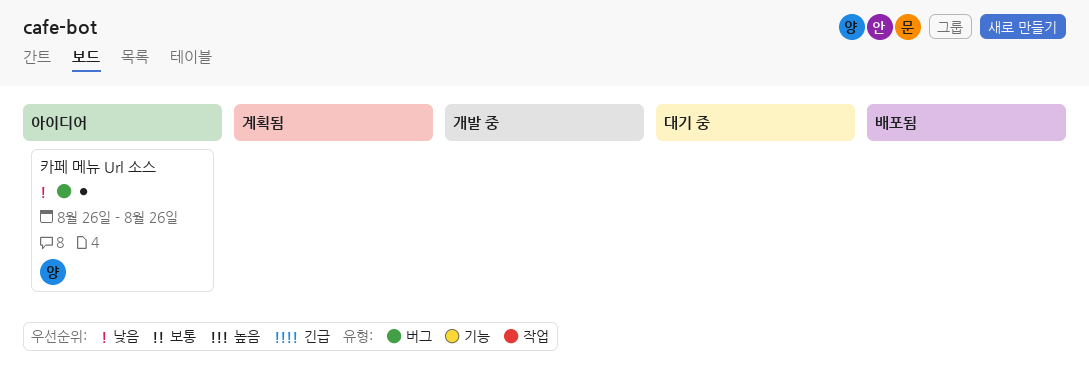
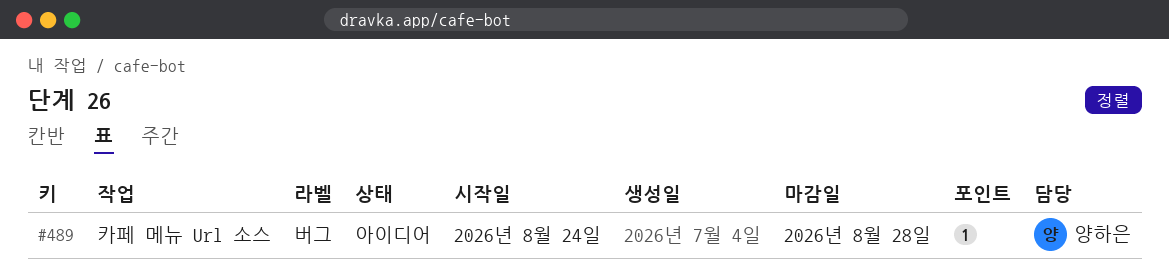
카페 메뉴 Url 소스, start: Aug 26 -> Aug 24
카페 메뉴 Url 소스, due: Aug 26 -> Aug 28

